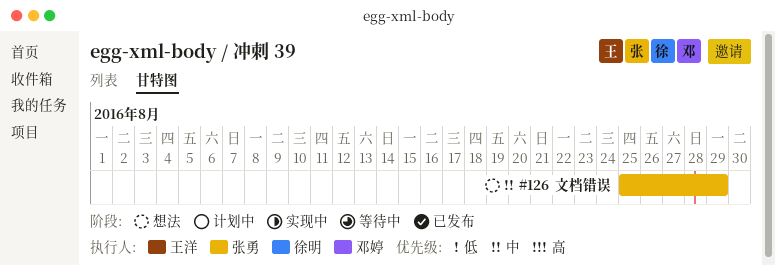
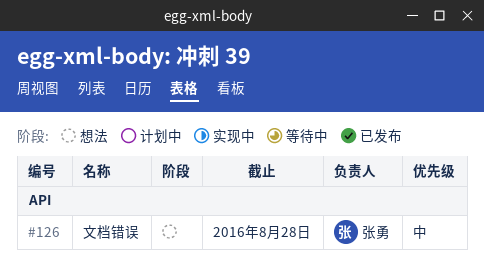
#126, due: Aug 29 -> Aug 28

